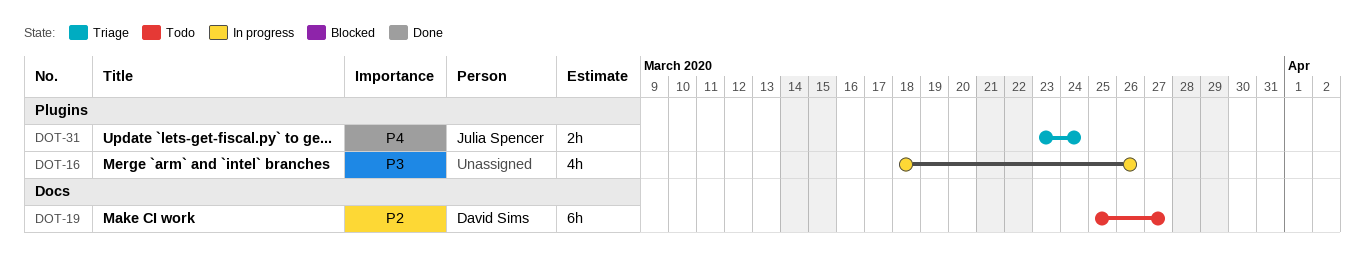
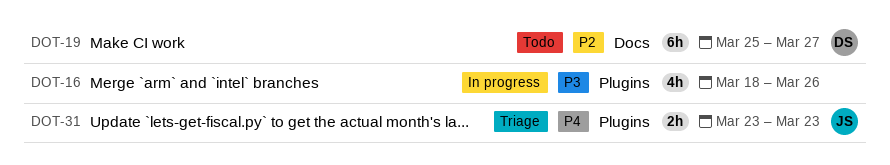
DOT-31, due: Mar 24 -> Mar 23

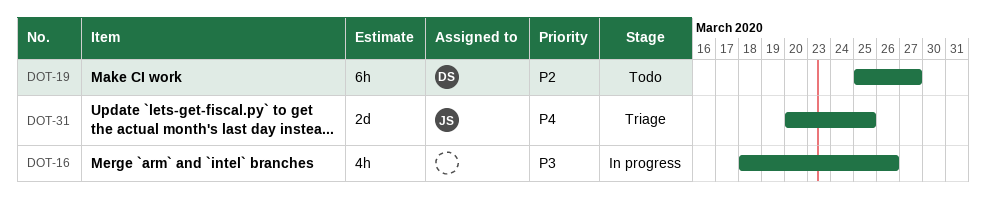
DOT-31, estimate: 2h -> 2d
DOT-31, start: Mar 23 -> Mar 20
DOT-31, due: Mar 23 -> Mar 25

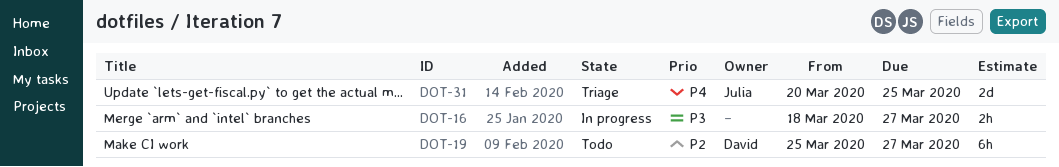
DOT-16, estimate: 4h -> 2h
DOT-16, due: Mar 26 -> Mar 27

